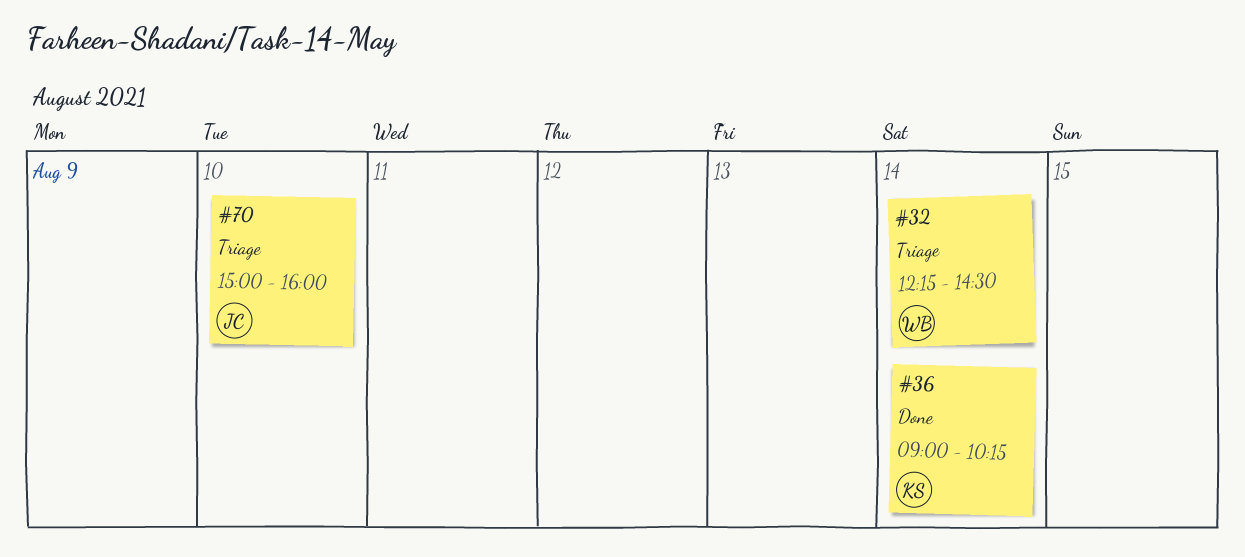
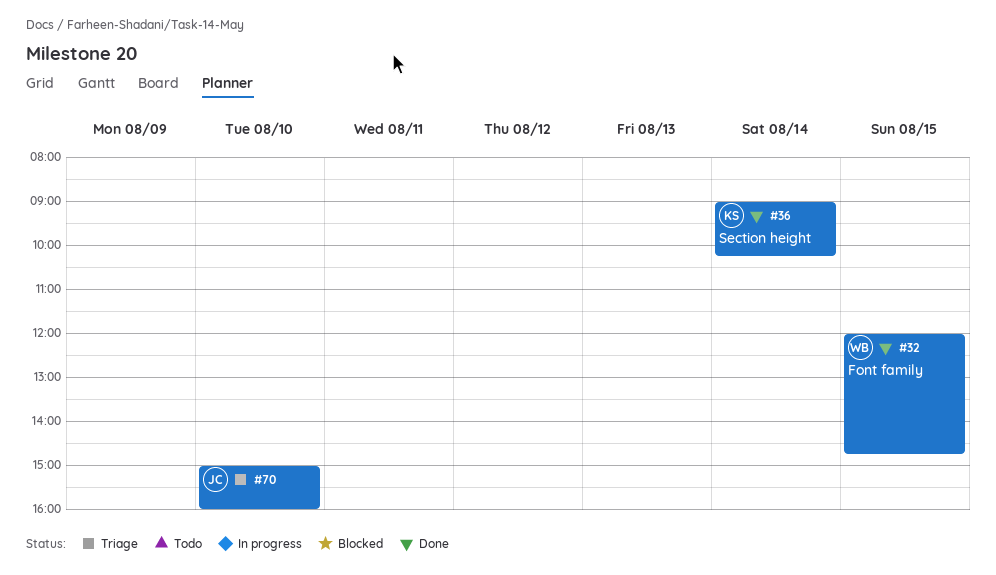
#32, status: Triage -> Done
#32, day: Aug 14 -> Aug 15
#32, begins: 12:15 -> 12:00
#32, ends: 14:30 -> 14:45

